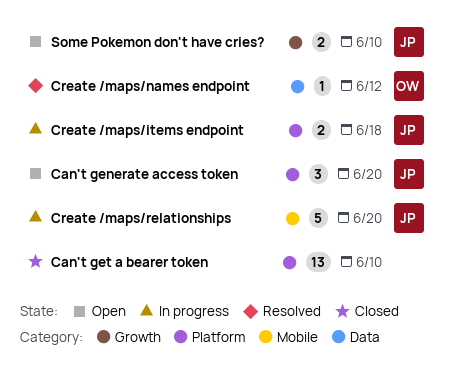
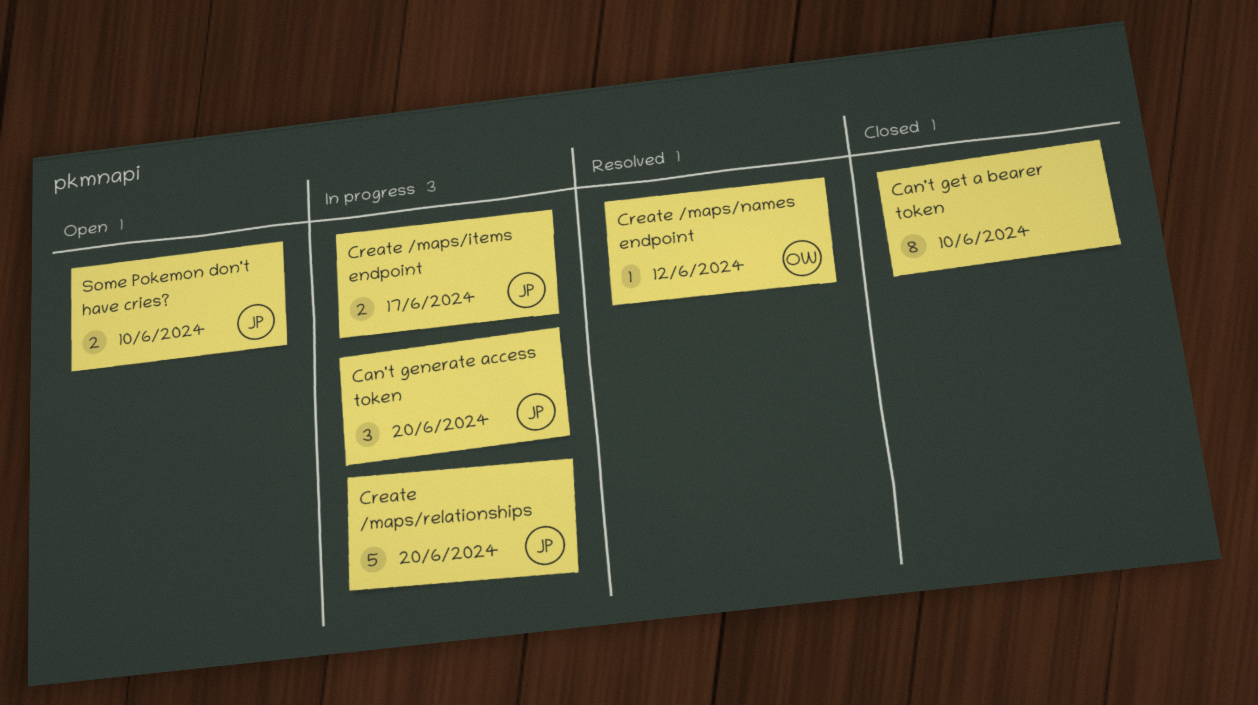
Can't generate access token, status: Open -> In progress
Can't get a bearer token, estimate: 13 -> 8
Create /maps/items endpoint, due: Jun 18 -> Jun 17

